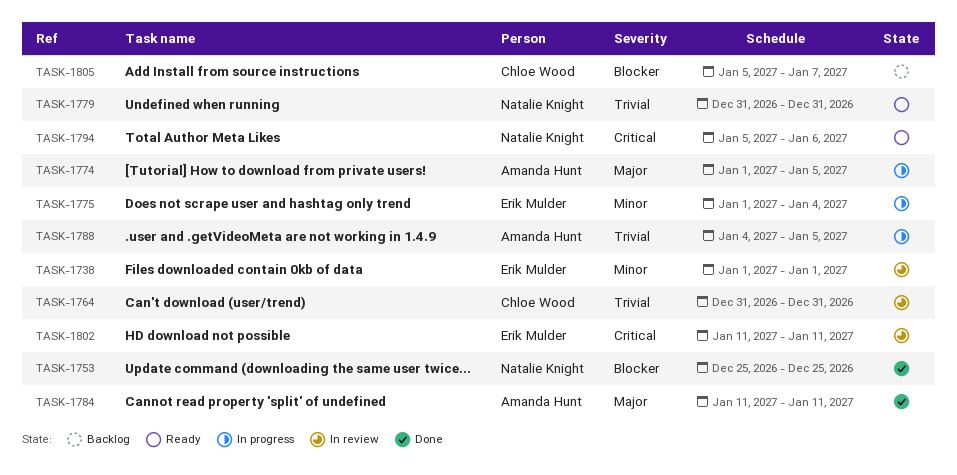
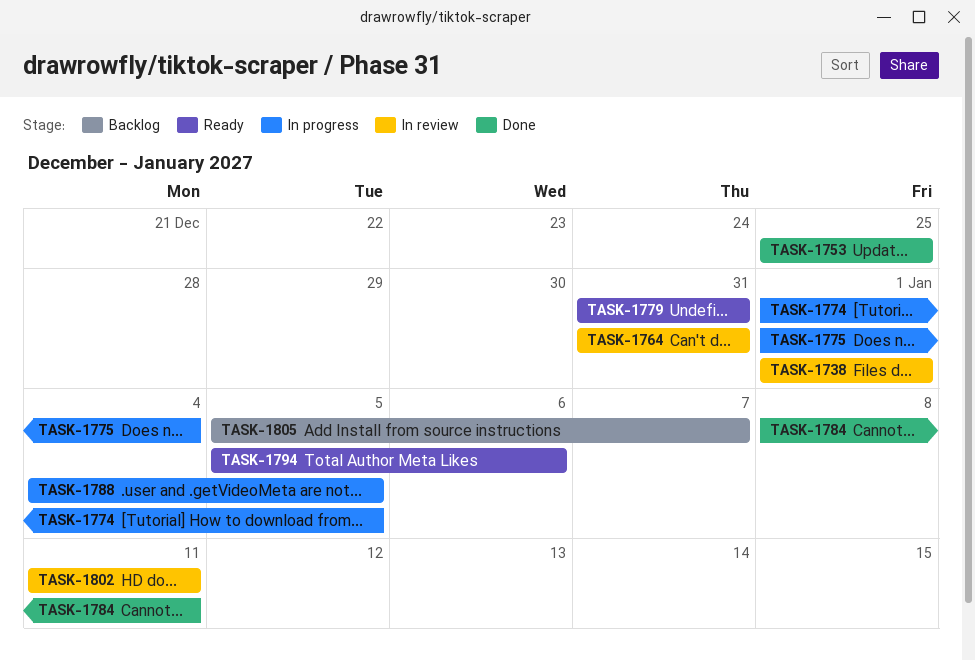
TASK-1784, start: Jan 11 -> Jan 8

